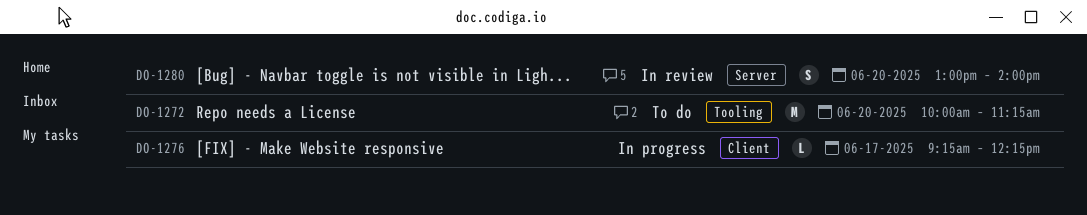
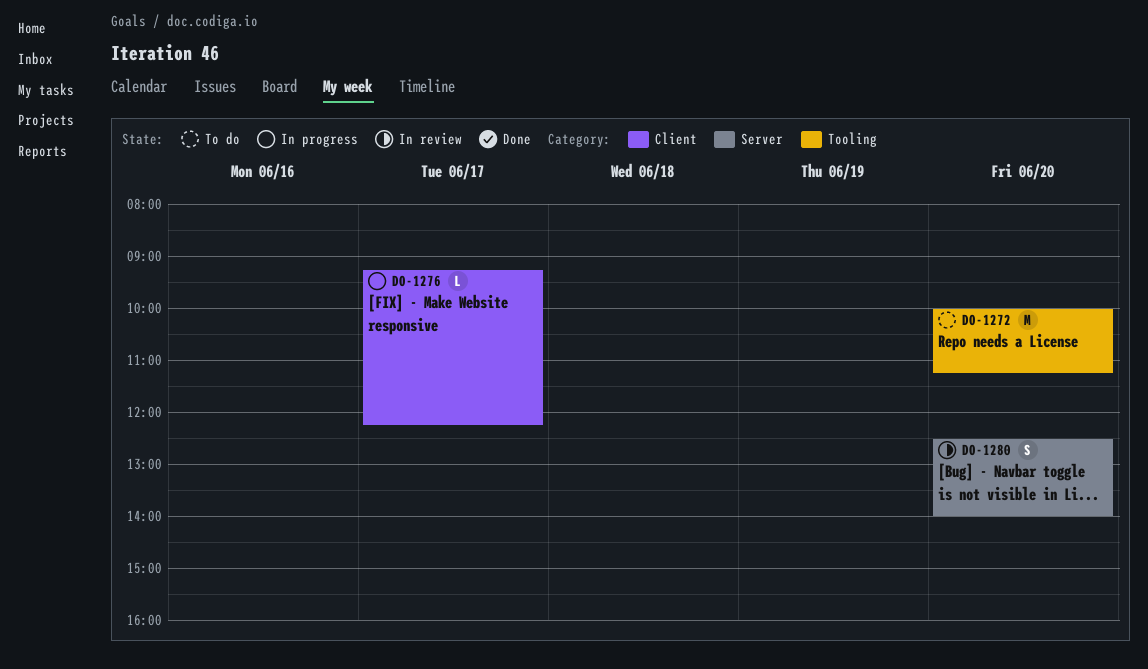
DO-1280, begins: 13:00 -> 12:30

